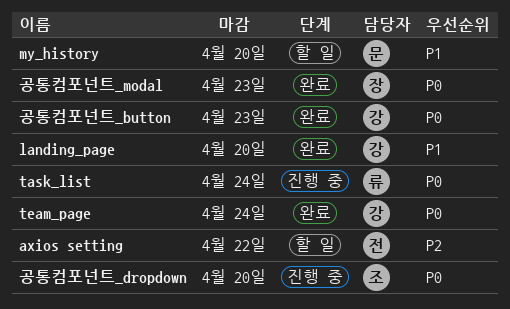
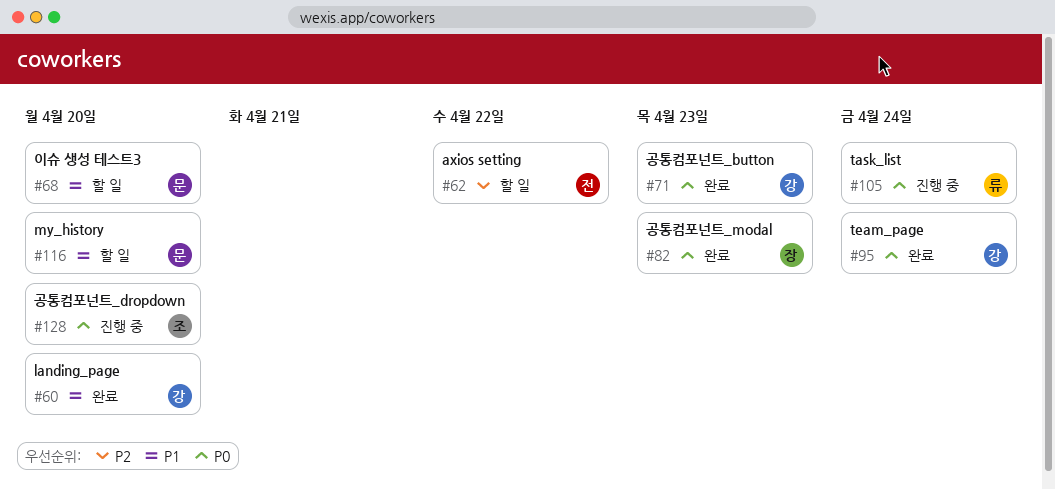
이슈 생성 테스트3: none -> present

